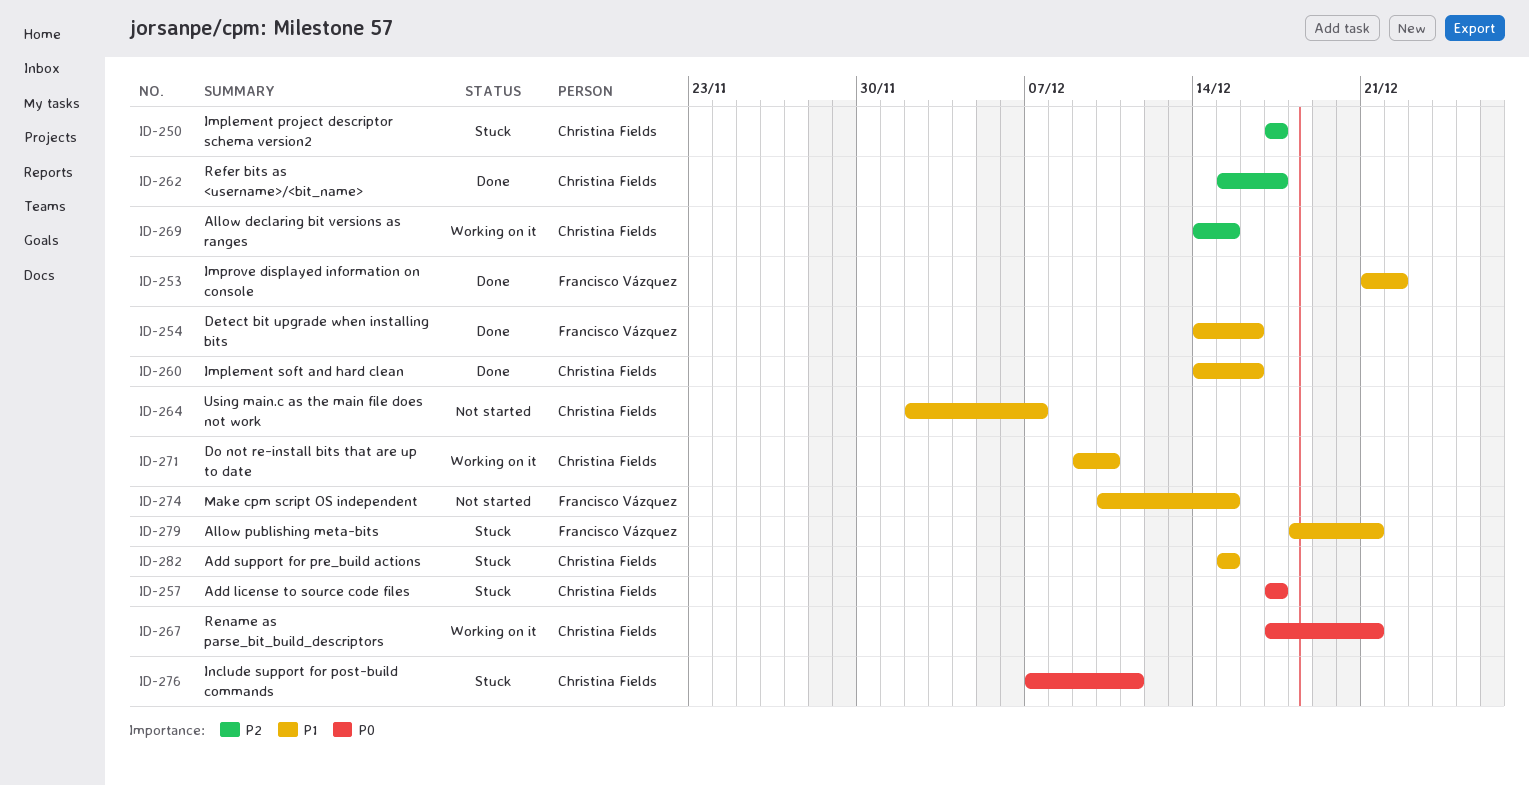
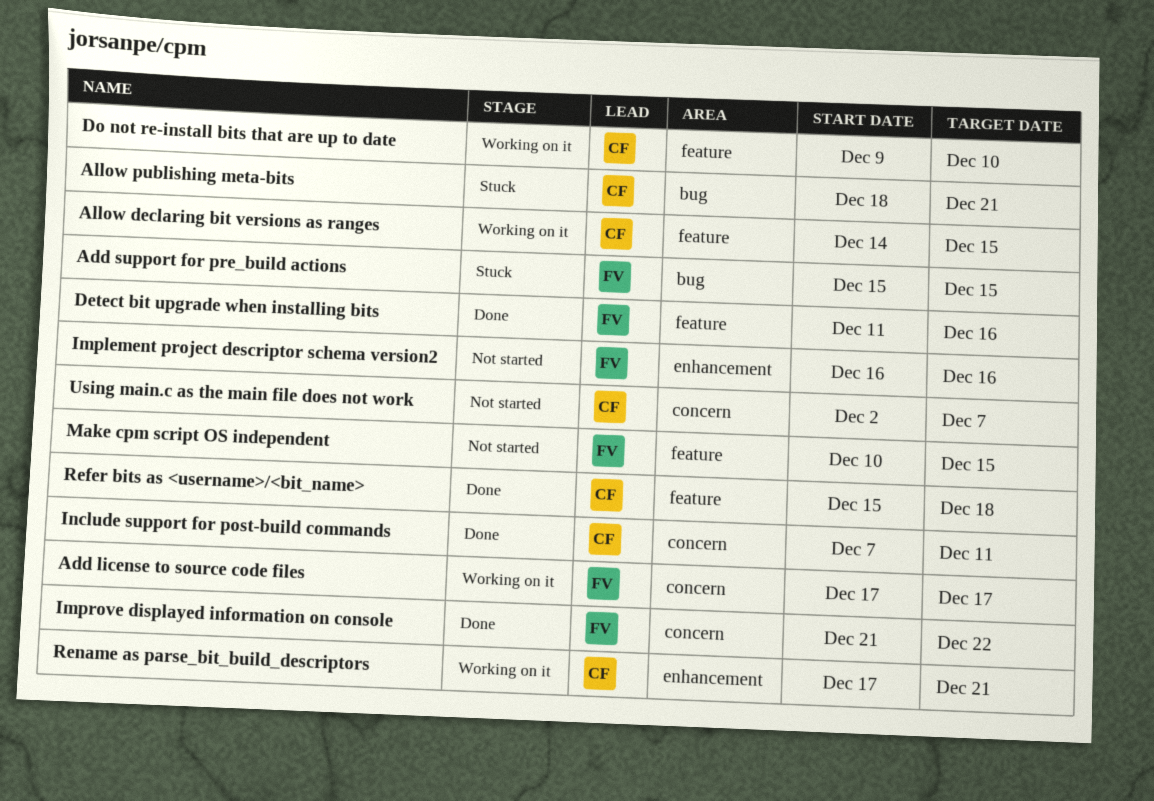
Add license to source code files, status: Stuck -> Working on it
Add license to source code files, owner: Christina Fields -> Francisco Vázquez
Add support for pre_build actions, owner: Christina Fields -> Francisco Vázquez
Allow publishing meta-bits, owner: Francisco Vázquez -> Christina Fields
Detect bit upgrade when installing bits, start: Dec 14 -> Dec 11
Implement project descriptor schema version2, status: Stuck -> Not started
Implement project descriptor schema version2, owner: Christina Fields -> Francisco Vázquez
Implement project descriptor schema version2, start: Dec 17 -> Dec 16
Implement project descriptor schema version2, due: Dec 17 -> Dec 16
Implement soft and hard clean: present -> none
Include support for post-build commands, status: Stuck -> Done
Refer bits as <username>/<bit_name>, due: Dec 17 -> Dec 18

